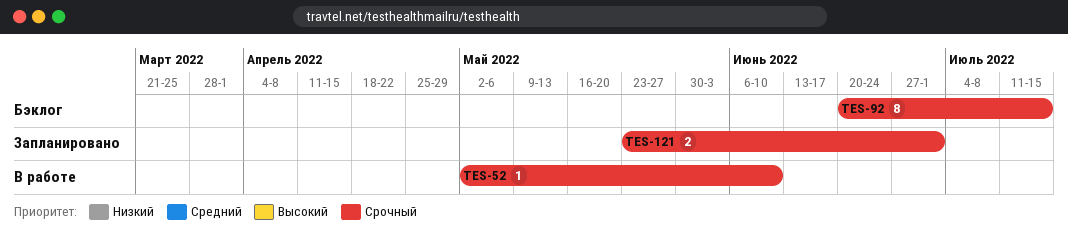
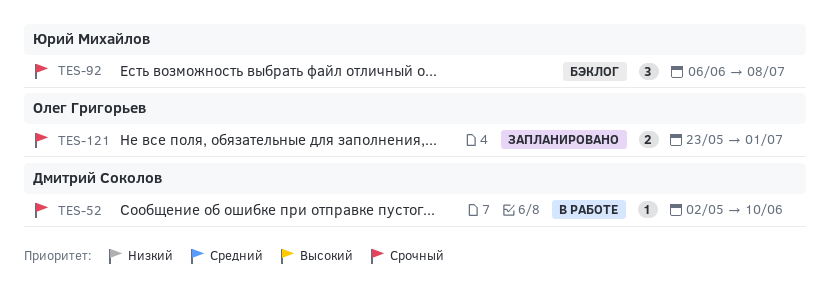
TES-92, estimate: 8 -> 3
TES-92, start: Jun 20 -> Jun 6
TES-92, due: Jul 15 -> Jul 8

